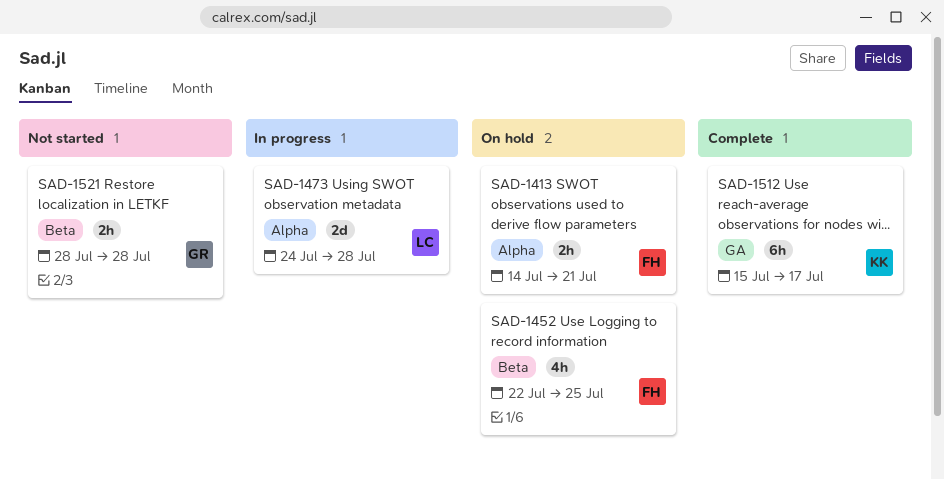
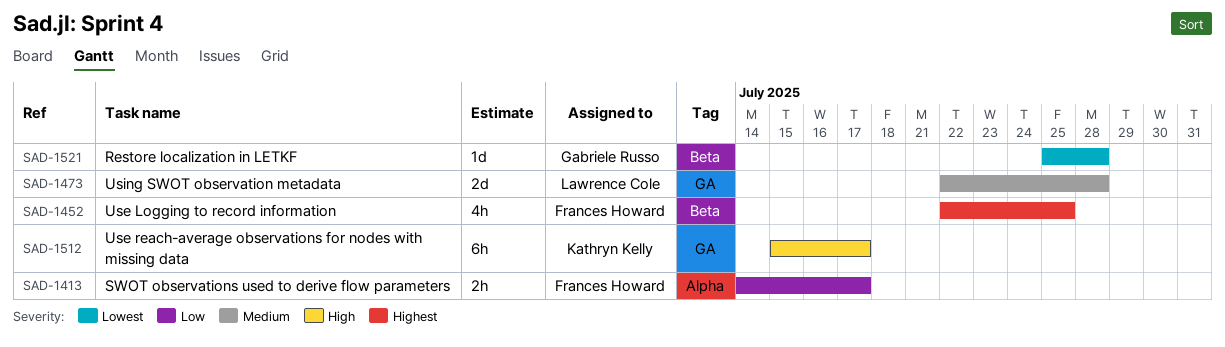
SAD-1413, due: Jul 21 -> Jul 17
SAD-1473, label: Alpha -> GA
SAD-1473, start: Jul 24 -> Jul 22
SAD-1521, estimate: 2h -> 1d
SAD-1521, start: Jul 28 -> Jul 25

